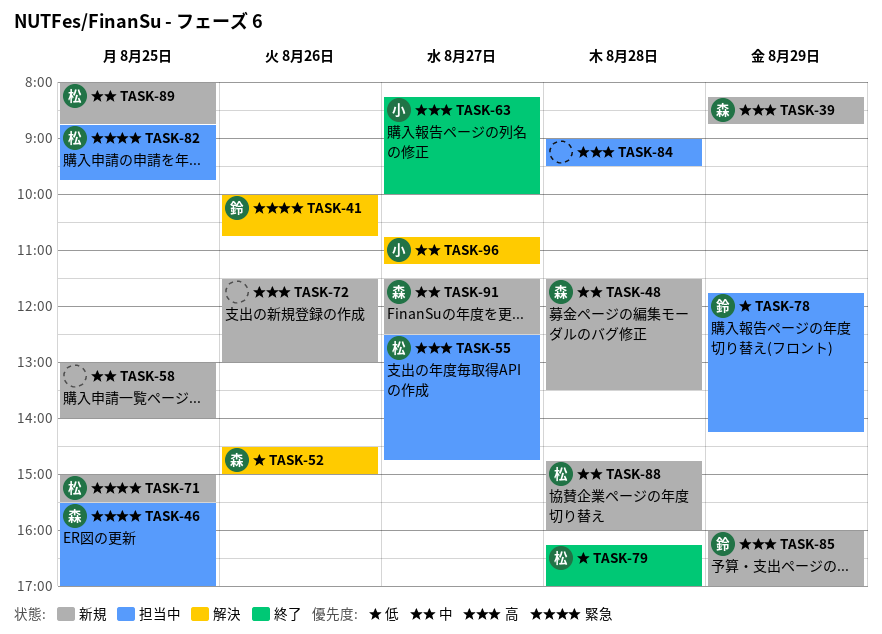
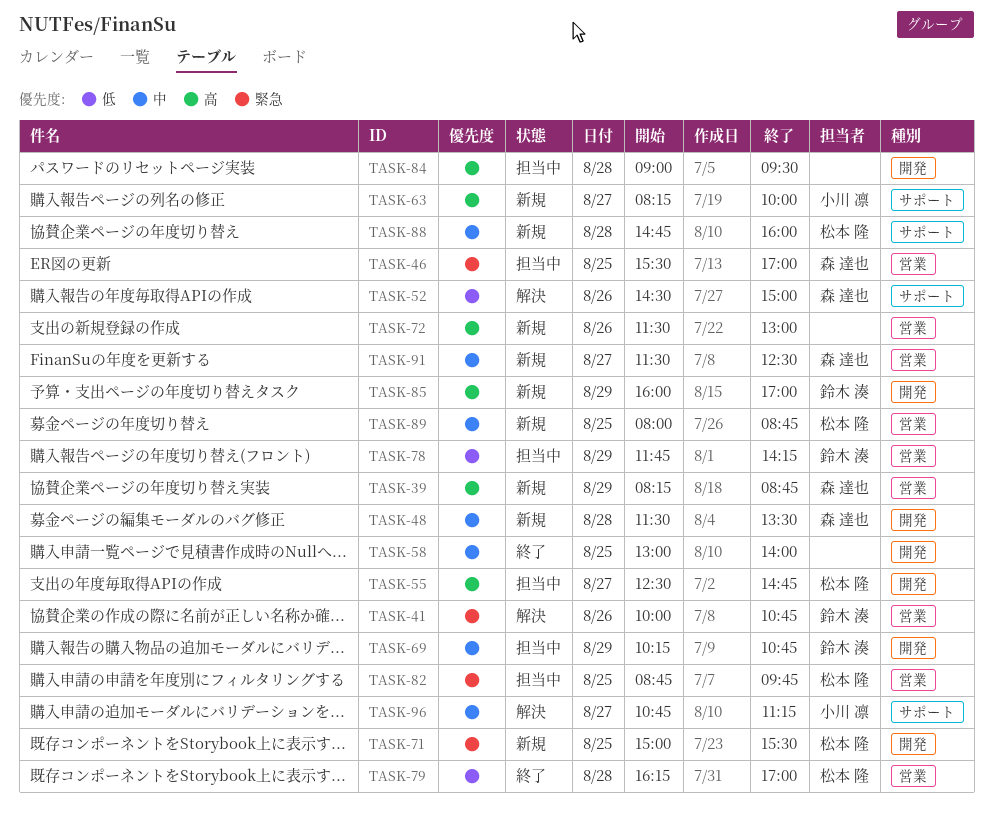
TASK-58, status: 新規 -> 終了
TASK-63, status: 終了 -> 新規
TASK-69: none -> present

